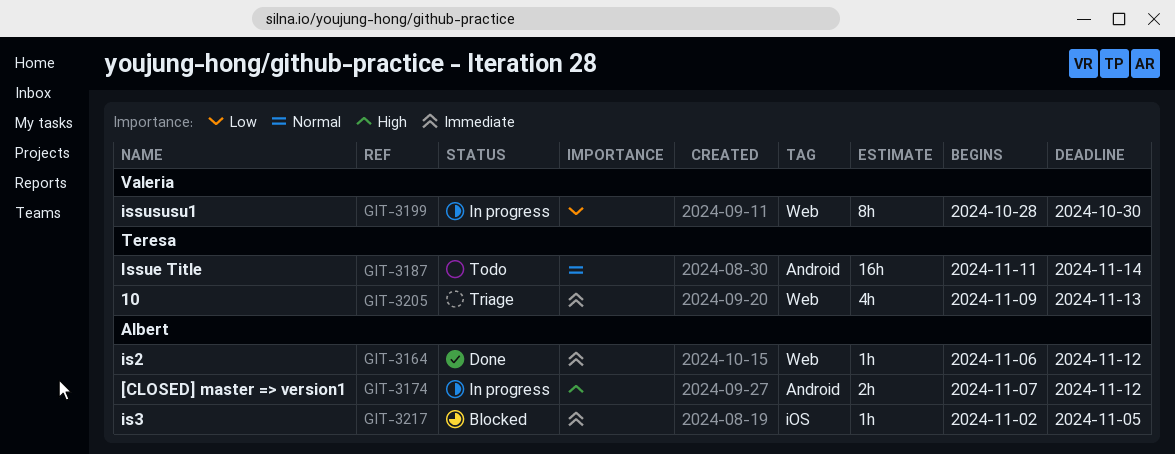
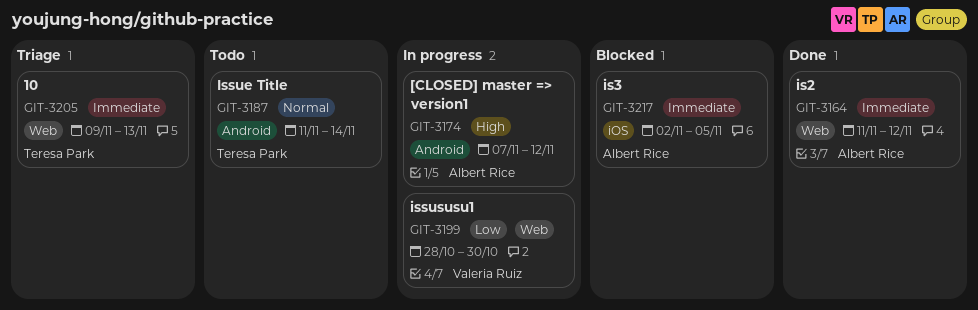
GIT-3164, start: Nov 6 -> Nov 11

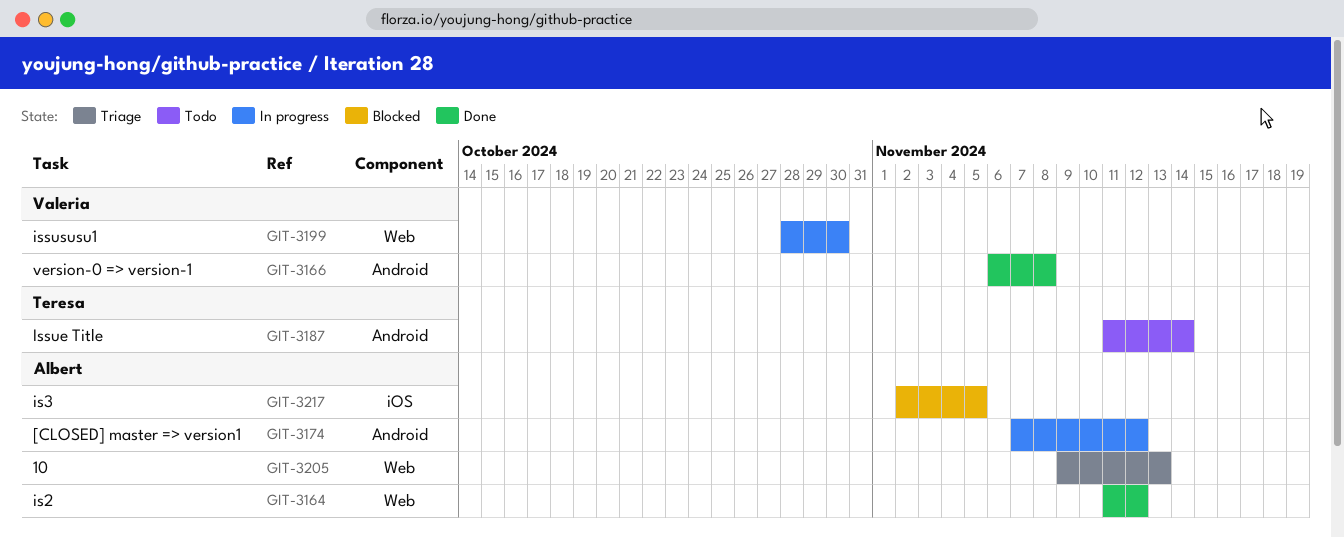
GIT-3166: none -> present
GIT-3205, owner: Teresa Park -> Albert Rice

